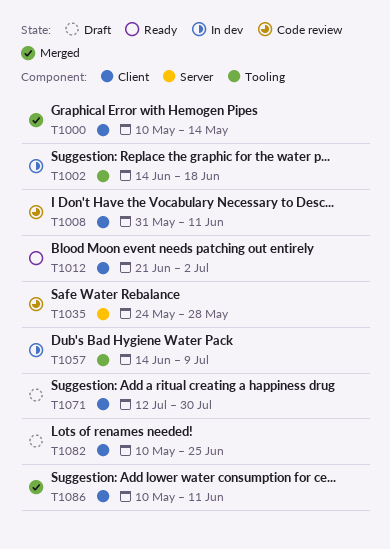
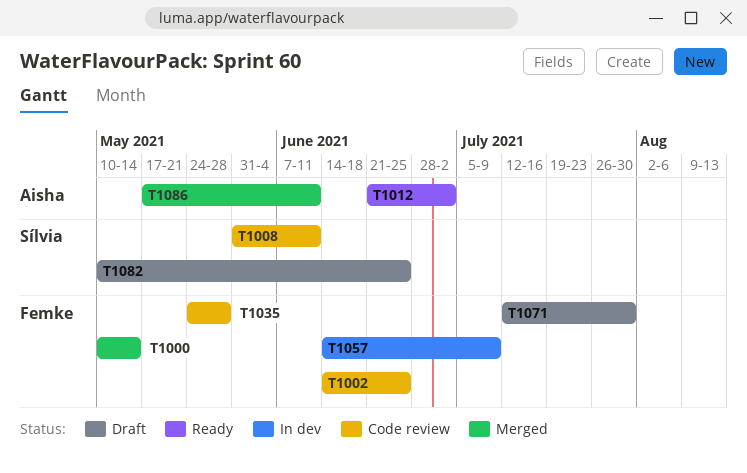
T1002, status: In dev -> Code review
T1002, due: Jun 18 -> Jun 25
T1086, start: May 10 -> May 17

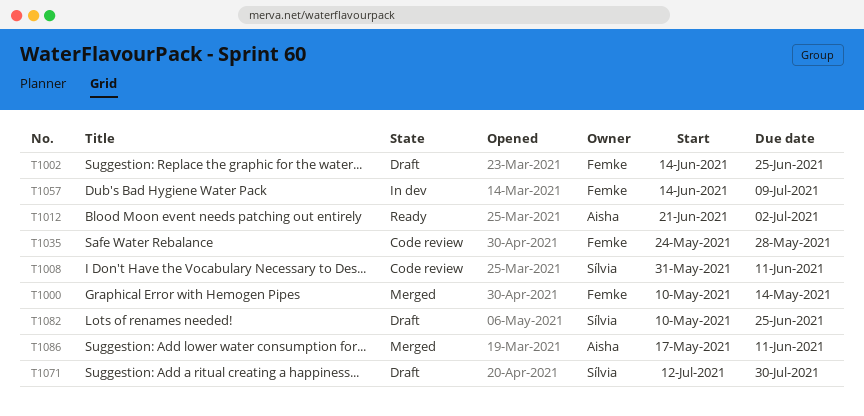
T1002, status: Code review -> Draft
T1071, owner: Femke -> Sílvia

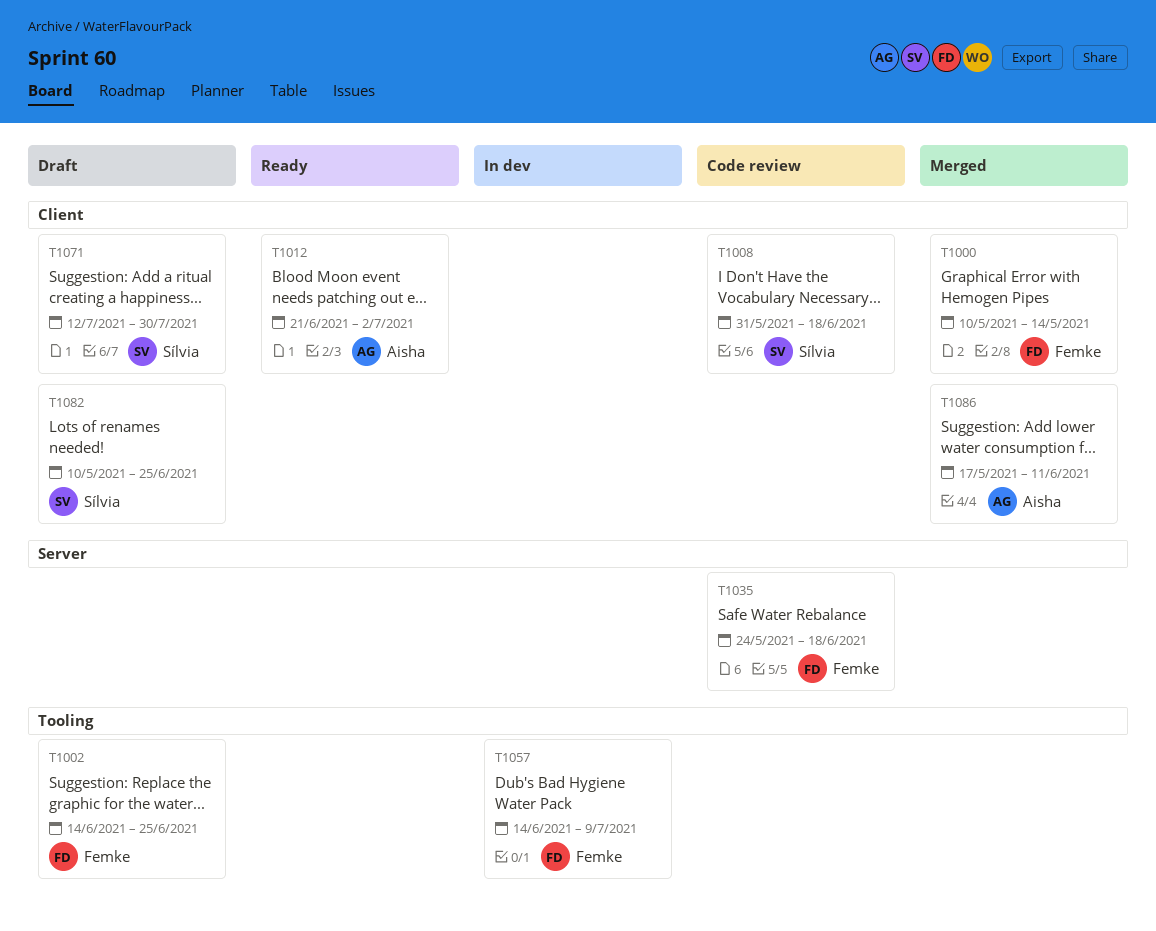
T1008, due: Jun 11 -> Jun 18
T1035, due: May 28 -> Jun 18

